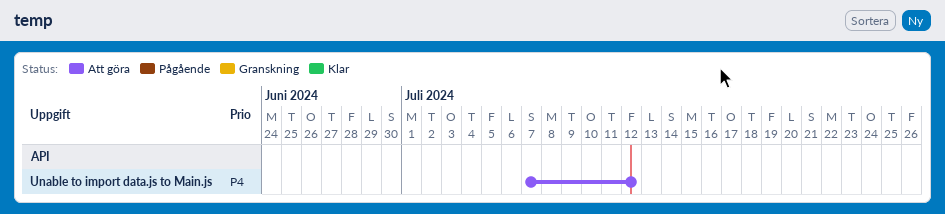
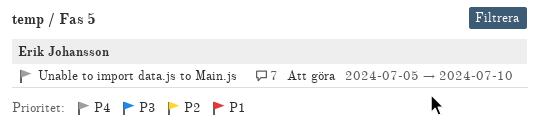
Unable to import data.js to Main.js, start: Jul 7 -> Jul 5
Unable to import data.js to Main.js, due: Jul 12 -> Jul 10

